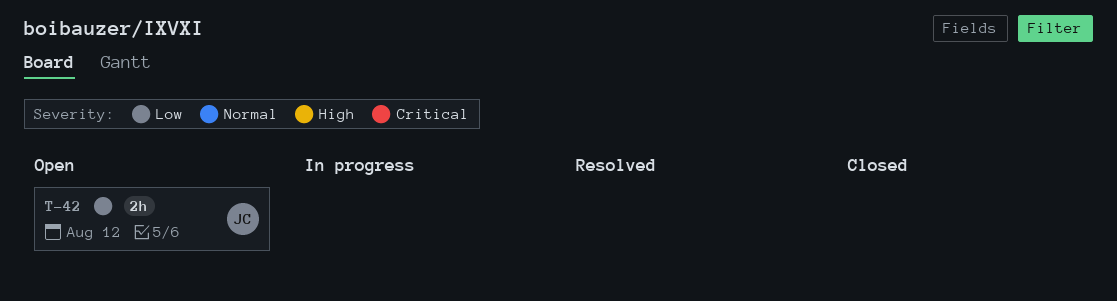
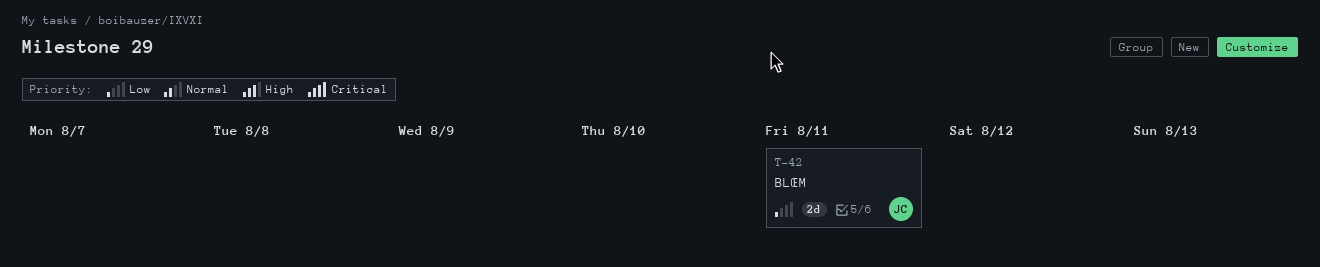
T-42, estimate: 2h -> 2d
T-42, due: Aug 12 -> Aug 11

